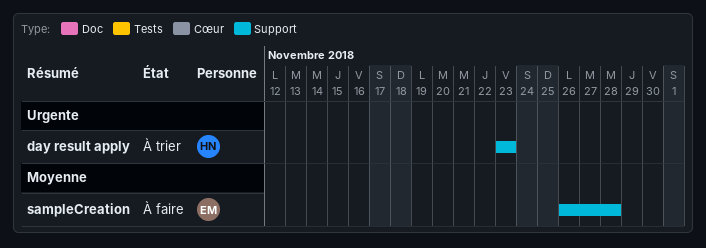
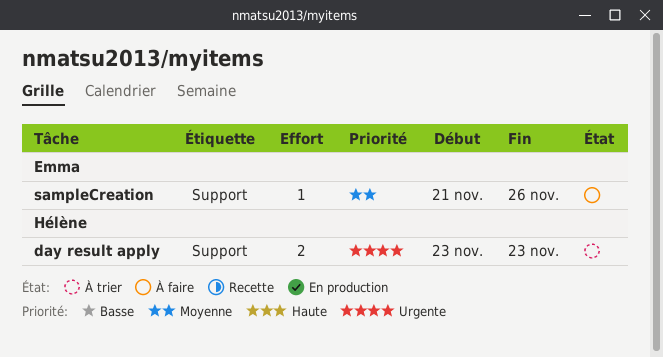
sampleCreation, start: Nov 26 -> Nov 21
sampleCreation, due: Nov 28 -> Nov 26

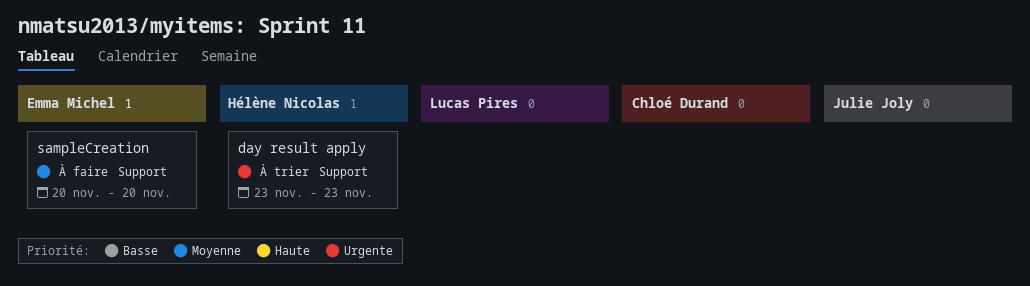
sampleCreation, start: Nov 21 -> Nov 20
sampleCreation, due: Nov 26 -> Nov 20

